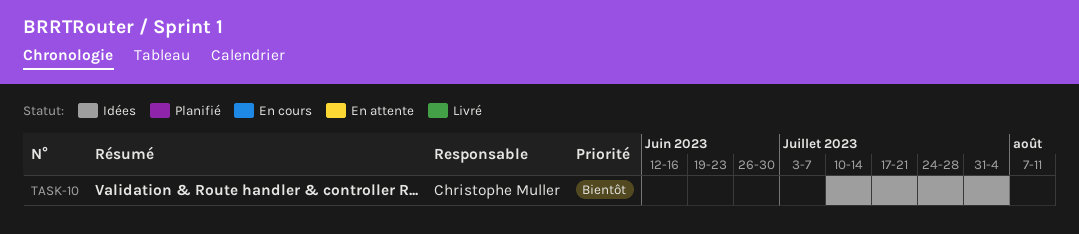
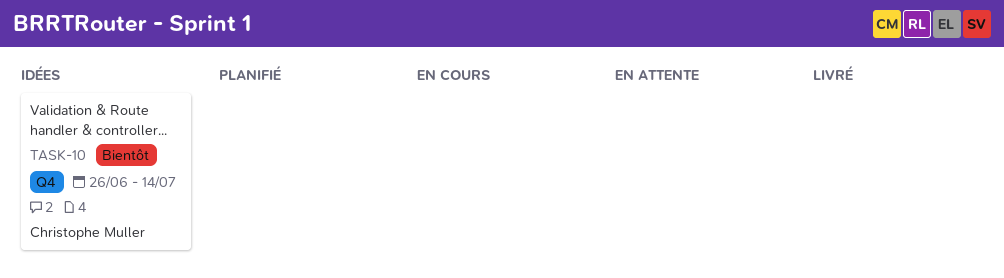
TASK-10, start: Jul 10 -> Jun 26
TASK-10, due: Aug 4 -> Jul 14

